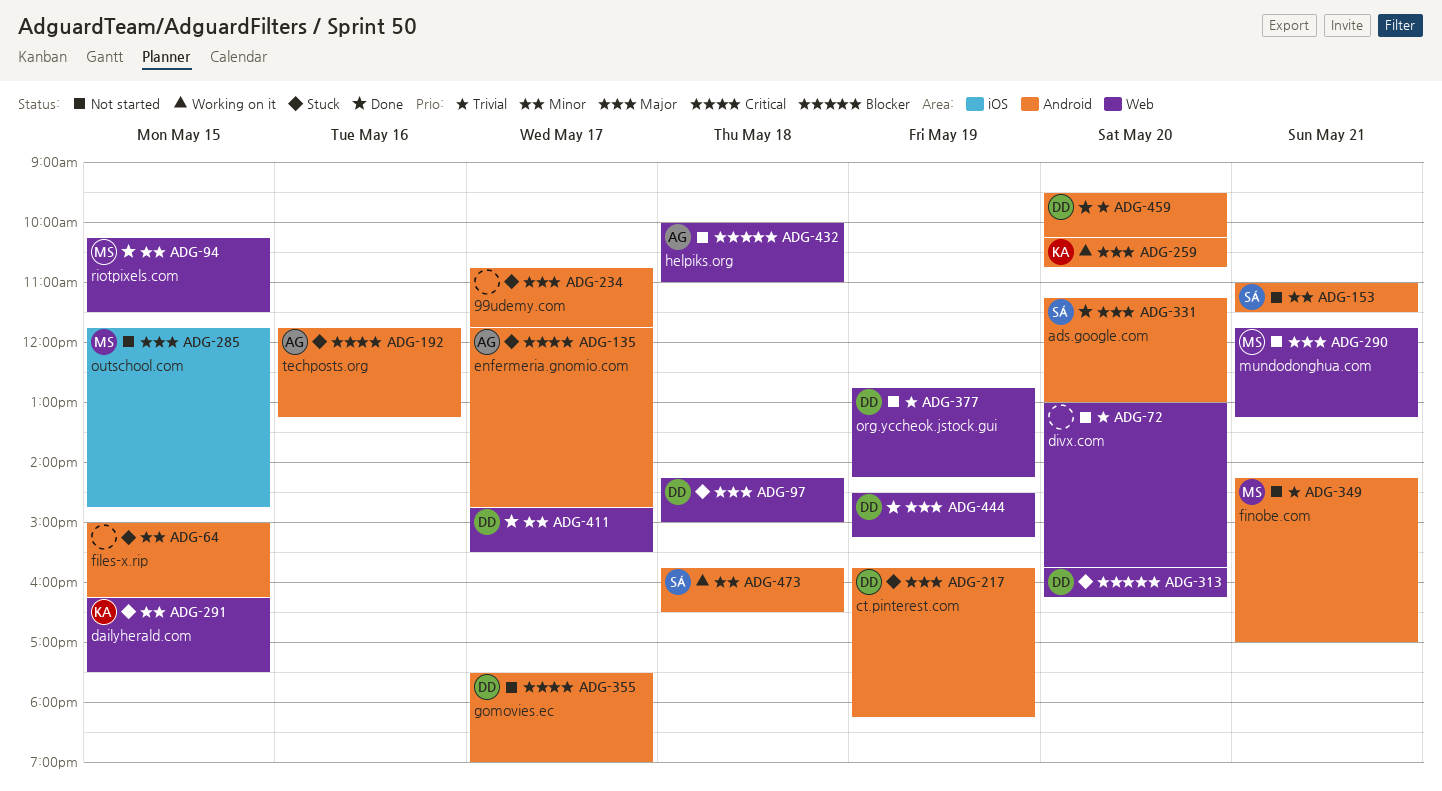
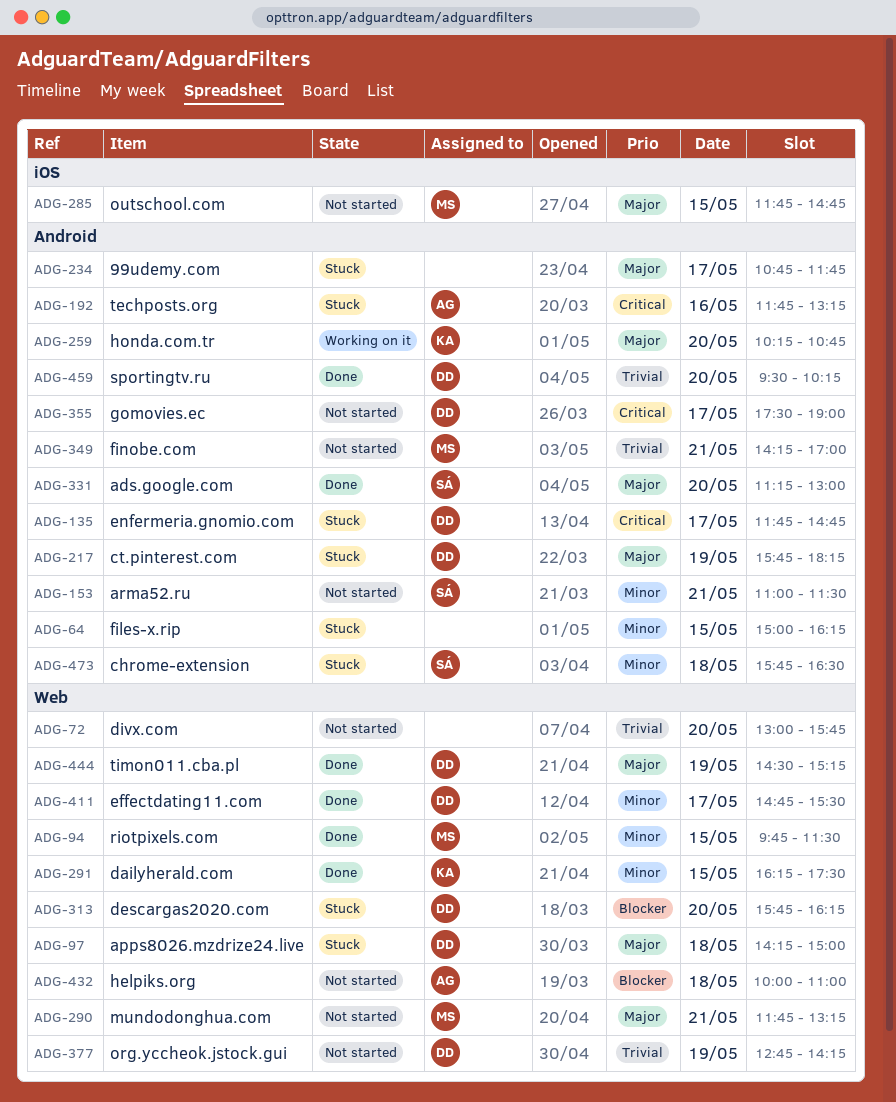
ADG-94, begins: 10:15 -> 09:45
ADG-135, owner: AG -> DD
ADG-291, status: Stuck -> Done
ADG-473, status: Working on it -> Stuck

